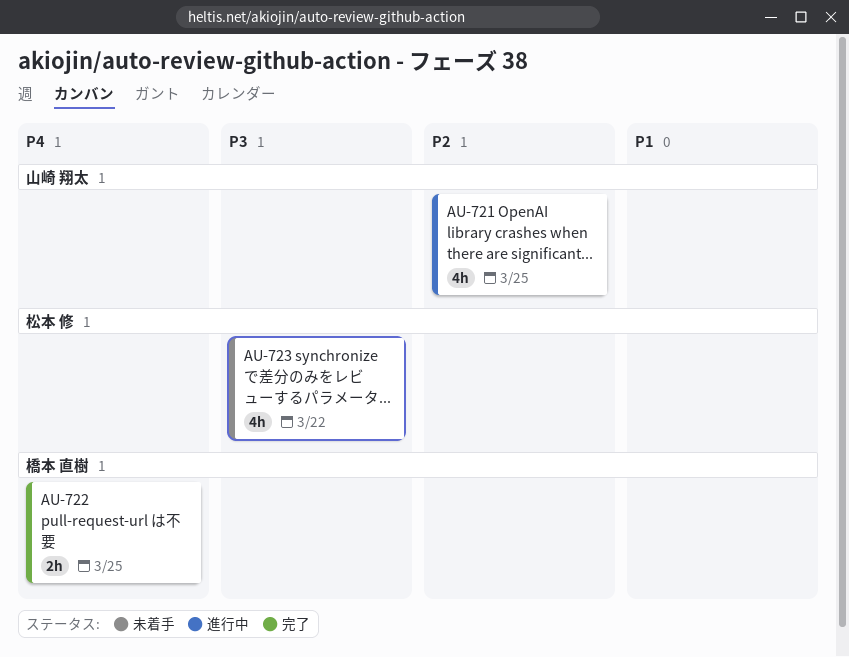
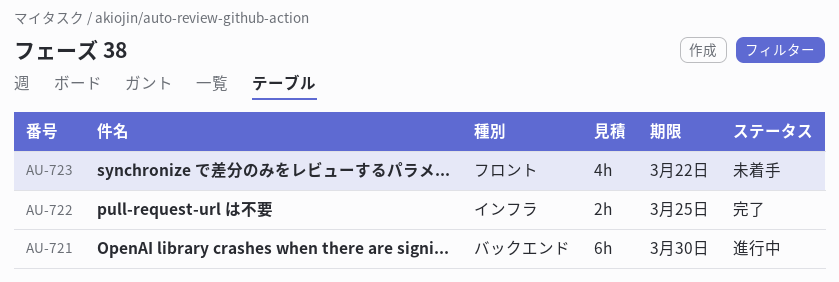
AU-721, estimate: 4h -> 6h
AU-721, due: Mar 25 -> Mar 30

